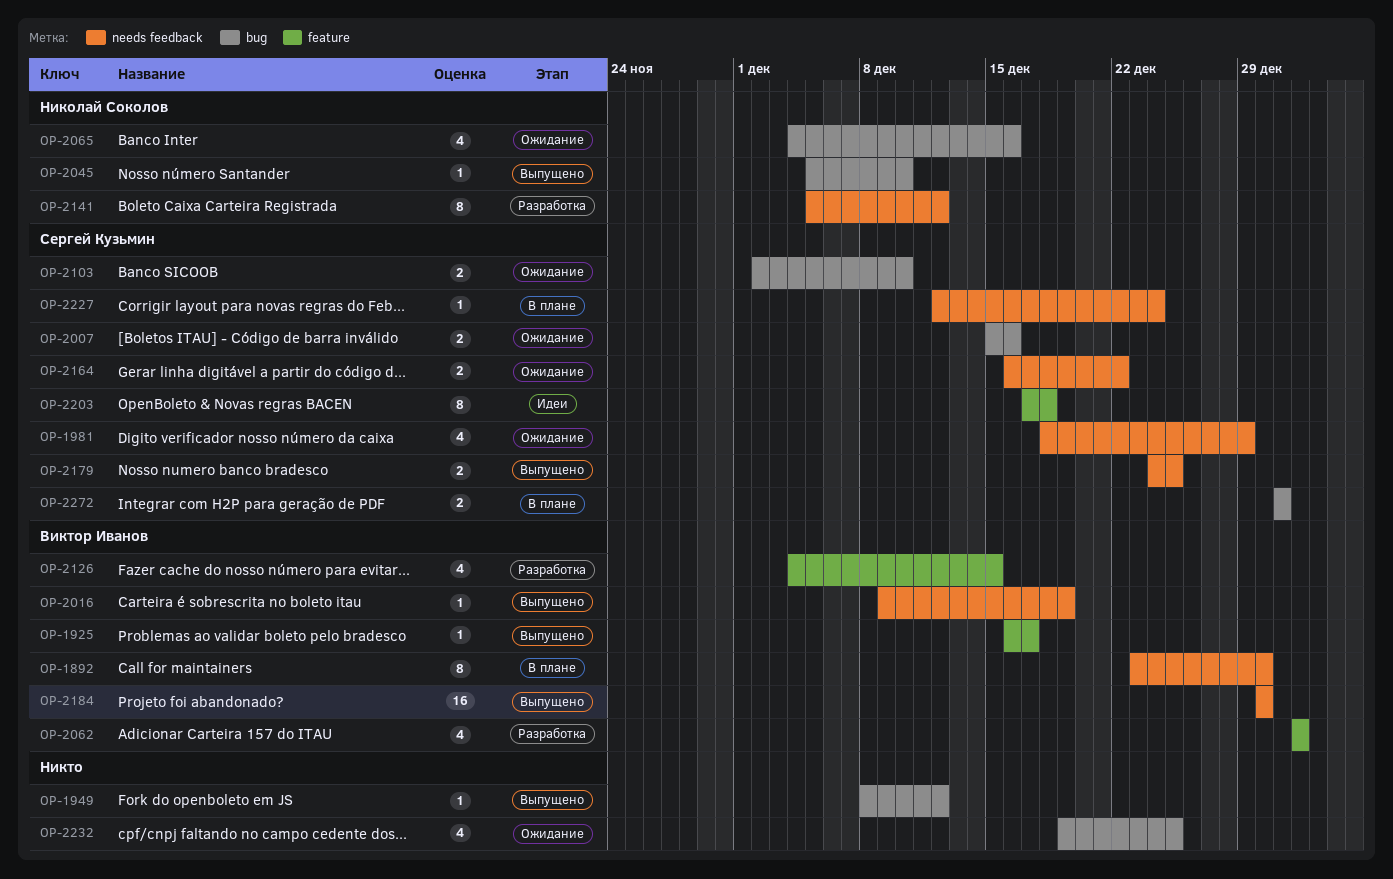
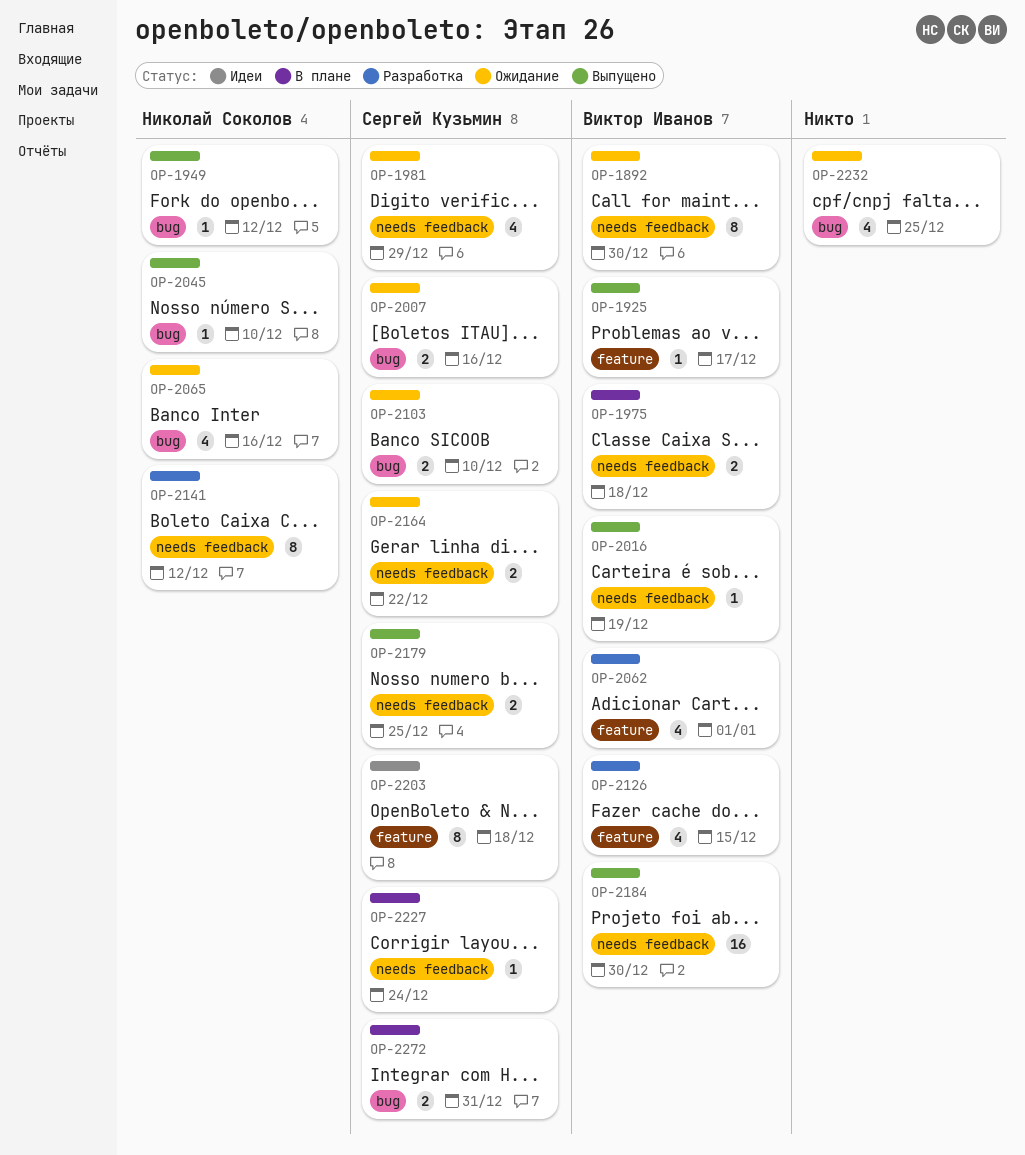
OP-1892, status: В плане -> Ожидание
OP-1949, owner: none -> Николай Соколов
OP-1975: none -> present

